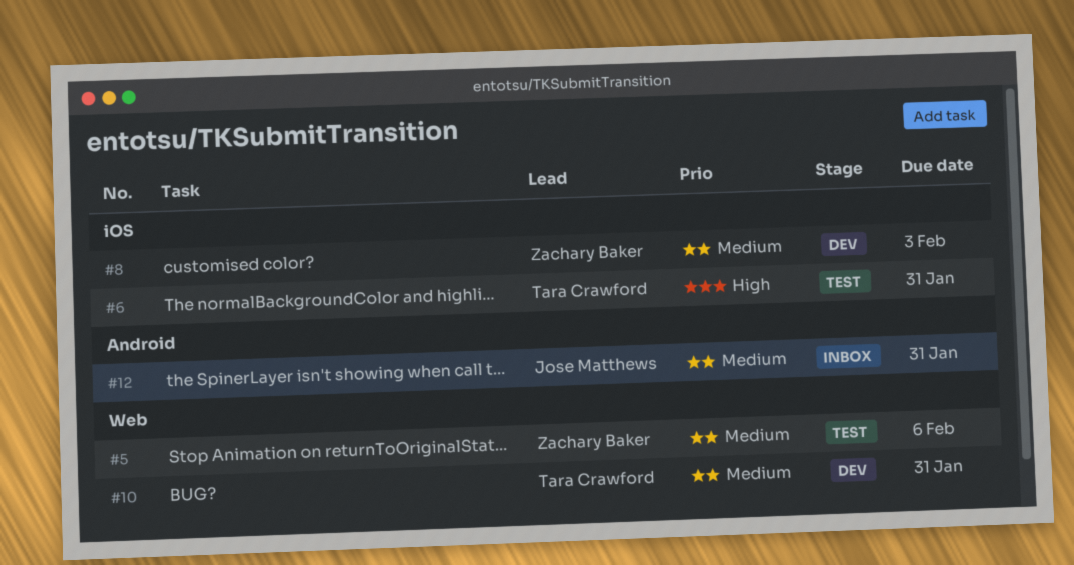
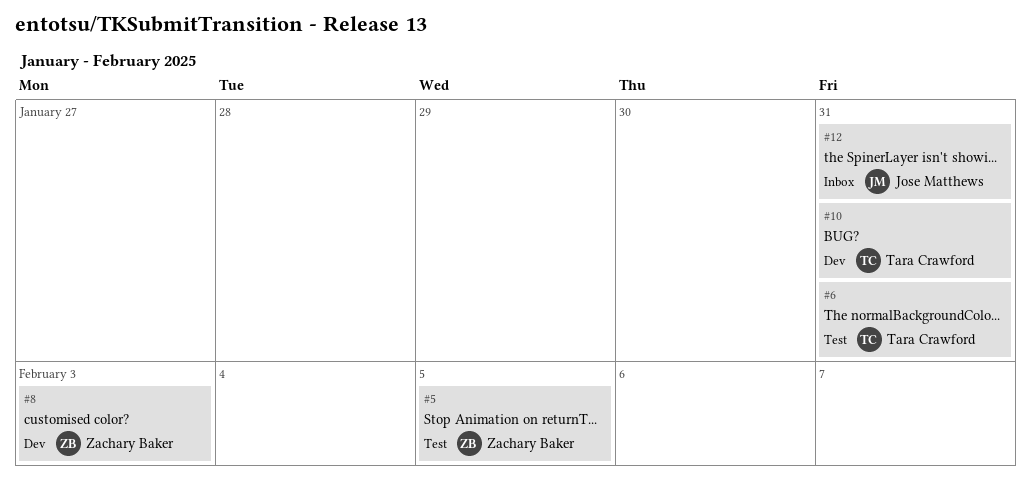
#5, due: Feb 6 -> Feb 5

